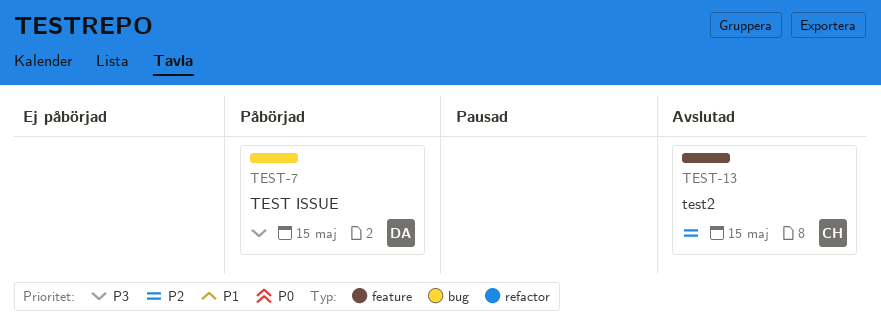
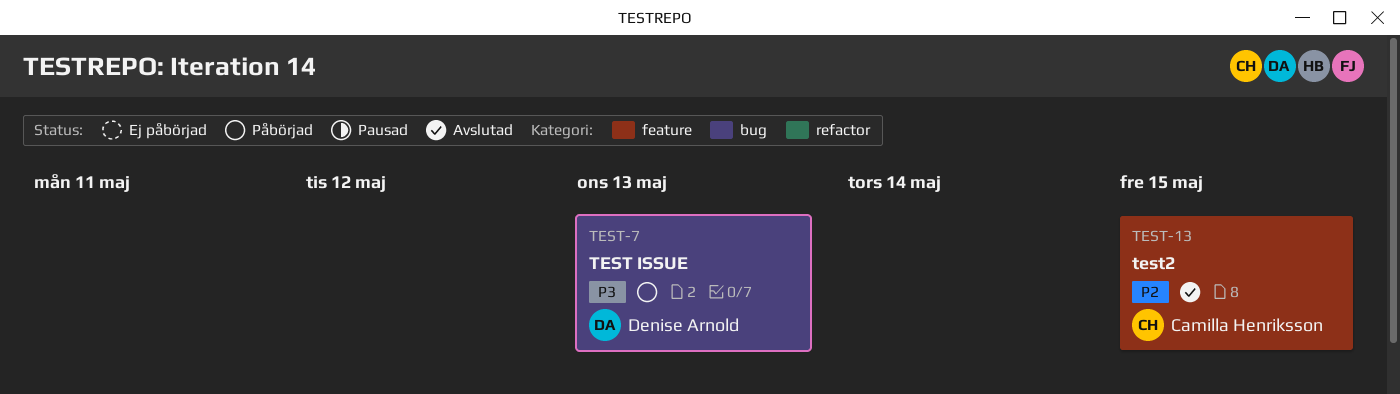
TEST-7, due: May 15 -> May 13

